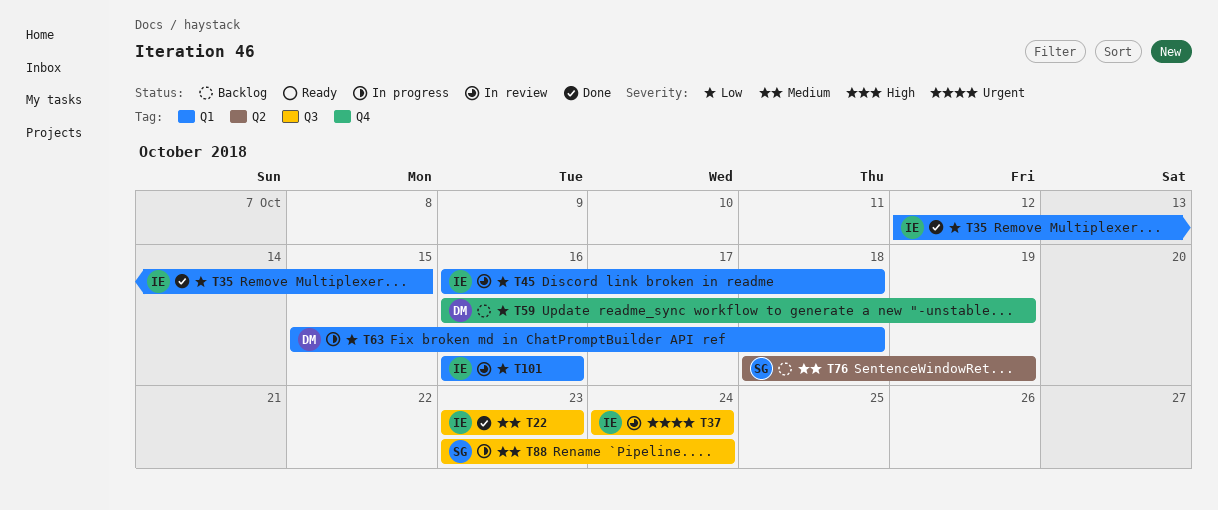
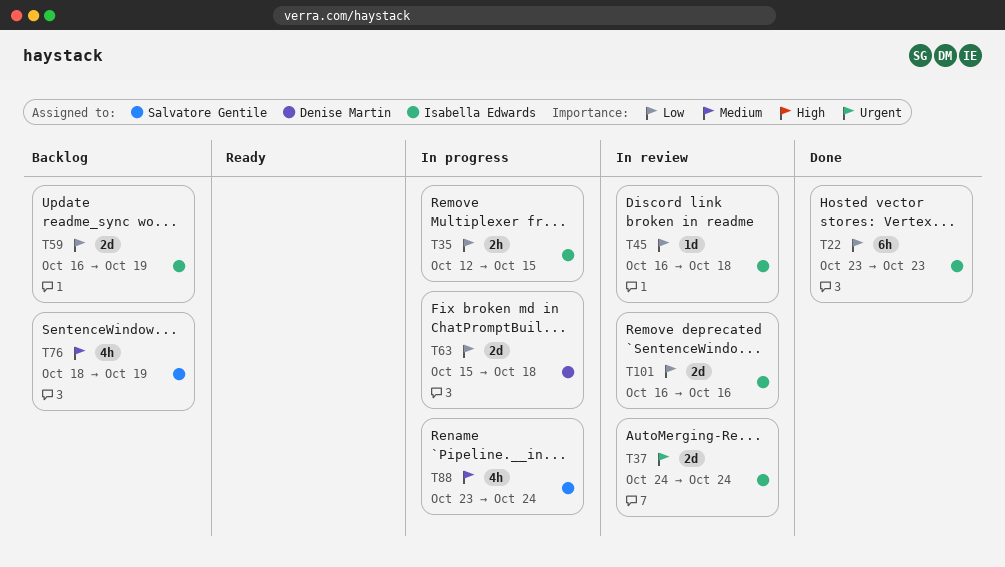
T22, priority: Medium -> Low
T35, status: Done -> In progress
T59, owner: Denise Martin -> Isabella Edwards

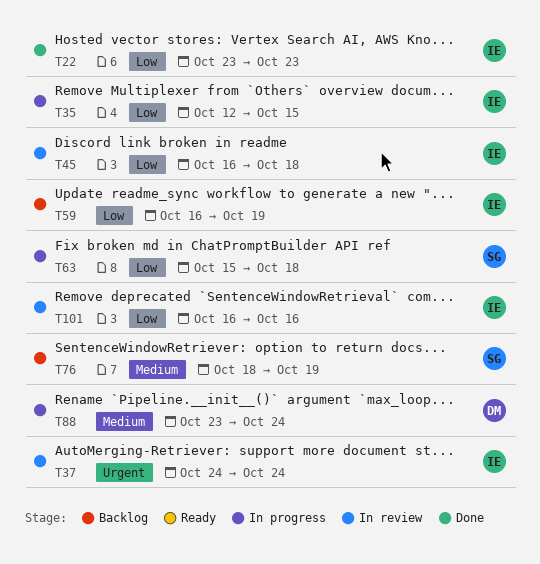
T63, owner: Denise Martin -> Salvatore Gentile
T88, owner: Salvatore Gentile -> Denise Martin

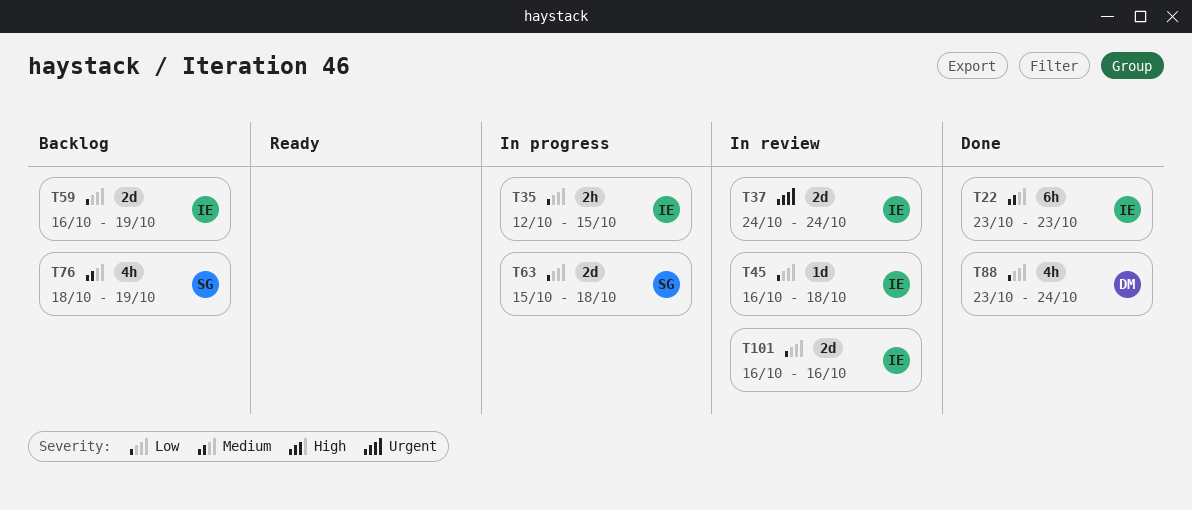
T22, priority: Low -> Medium
T88, status: In progress -> Done
T88, priority: Medium -> Low

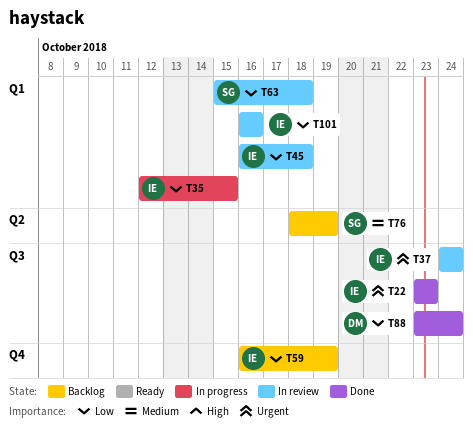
T22, priority: Medium -> Urgent
T63, status: In progress -> In review

